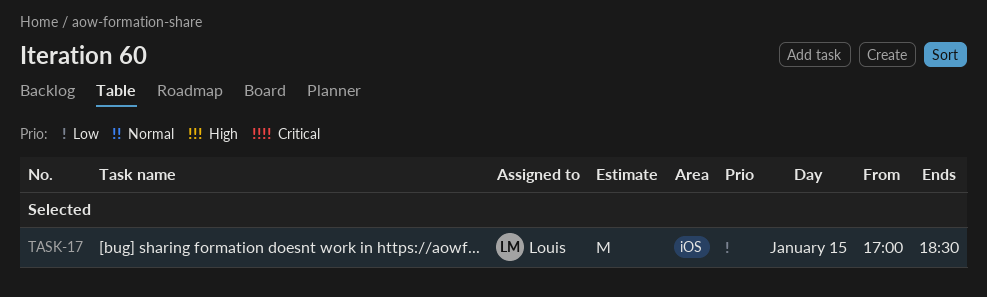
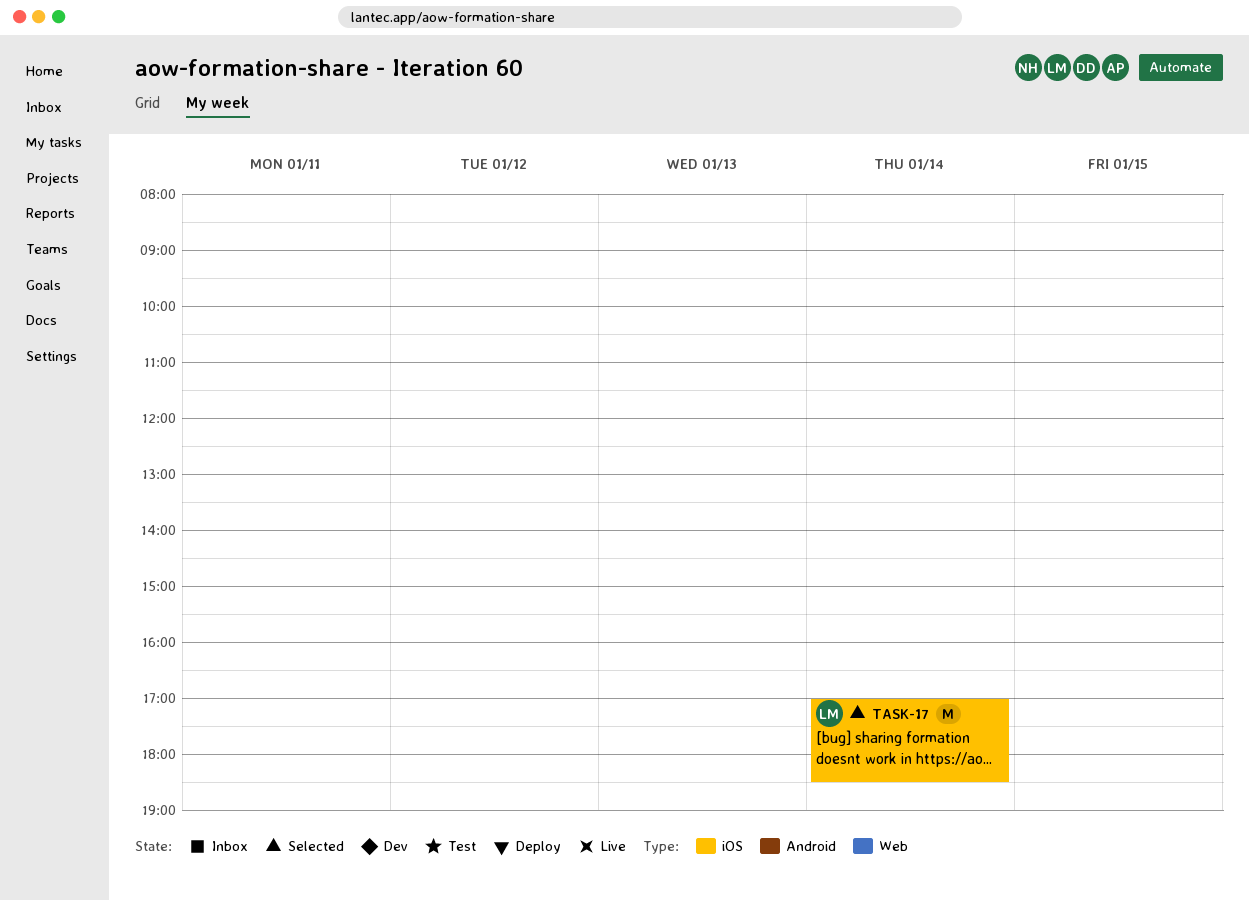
TASK-17, day: Jan 15 -> Jan 14

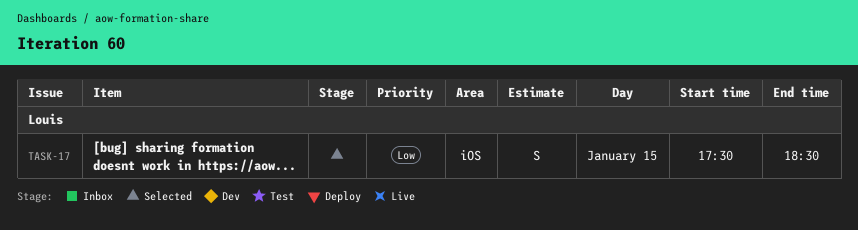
TASK-17, estimate: M -> S
TASK-17, day: Jan 14 -> Jan 15
TASK-17, begins: 17:00 -> 17:30

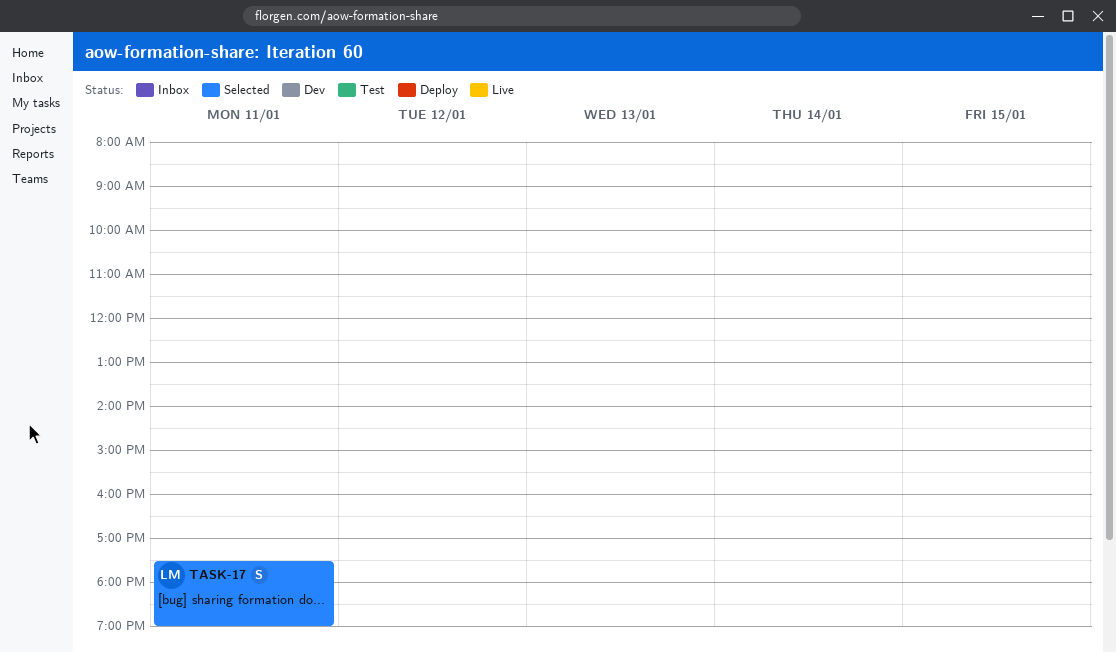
TASK-17, day: Jan 15 -> Jan 11
TASK-17, ends: 18:30 -> 19:00

